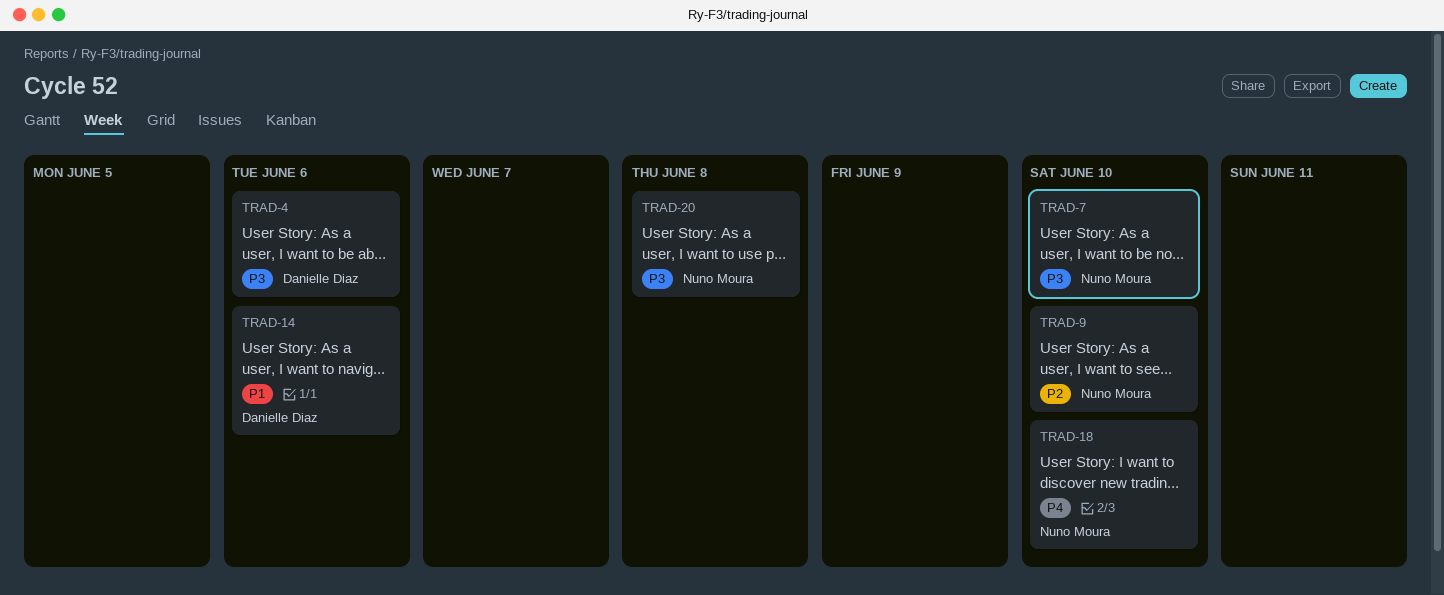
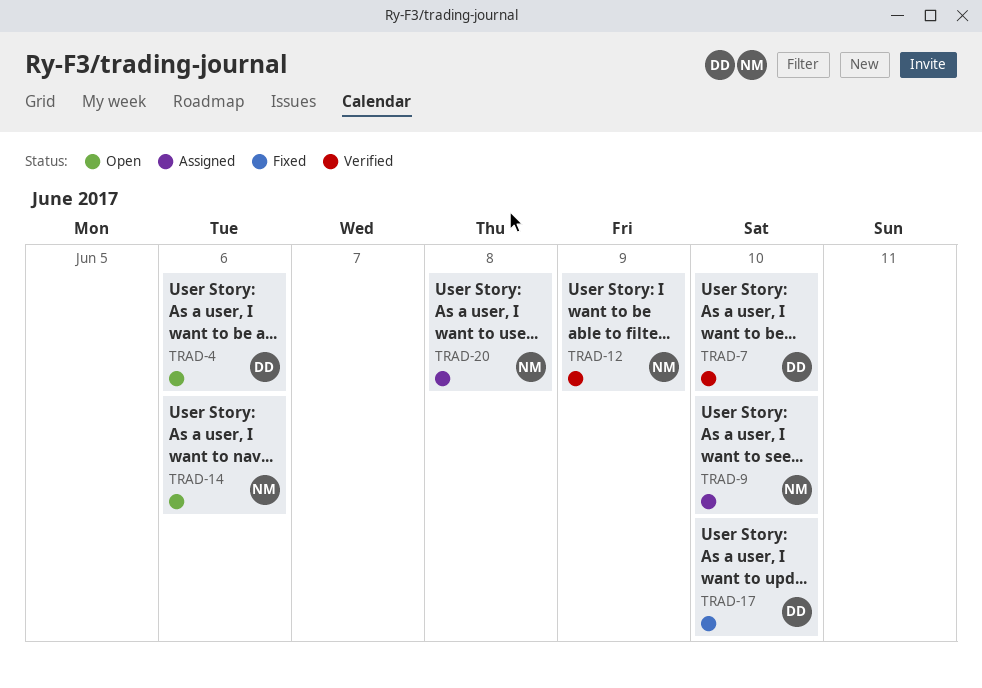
TRAD-7, owner: Nuno Moura -> Danielle Diaz
TRAD-12: none -> present
TRAD-14, owner: Danielle Diaz -> Nuno Moura
TRAD-17: none -> present
TRAD-18: present -> none

